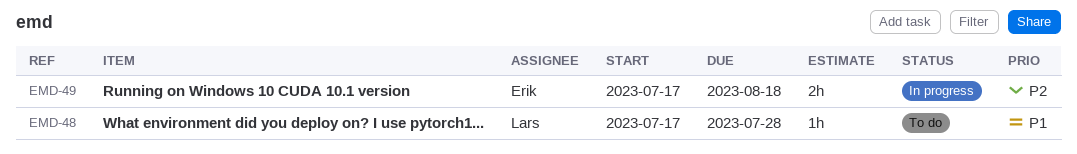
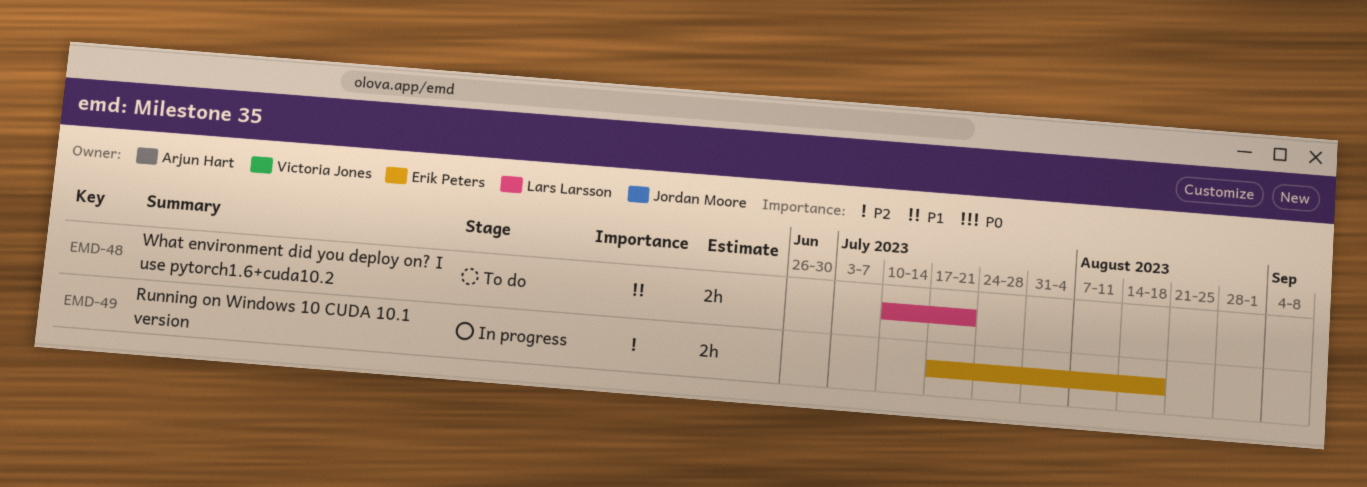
EMD-48, estimate: 1h -> 2h
EMD-48, start: Jul 17 -> Jul 10
EMD-48, due: Jul 28 -> Jul 21

